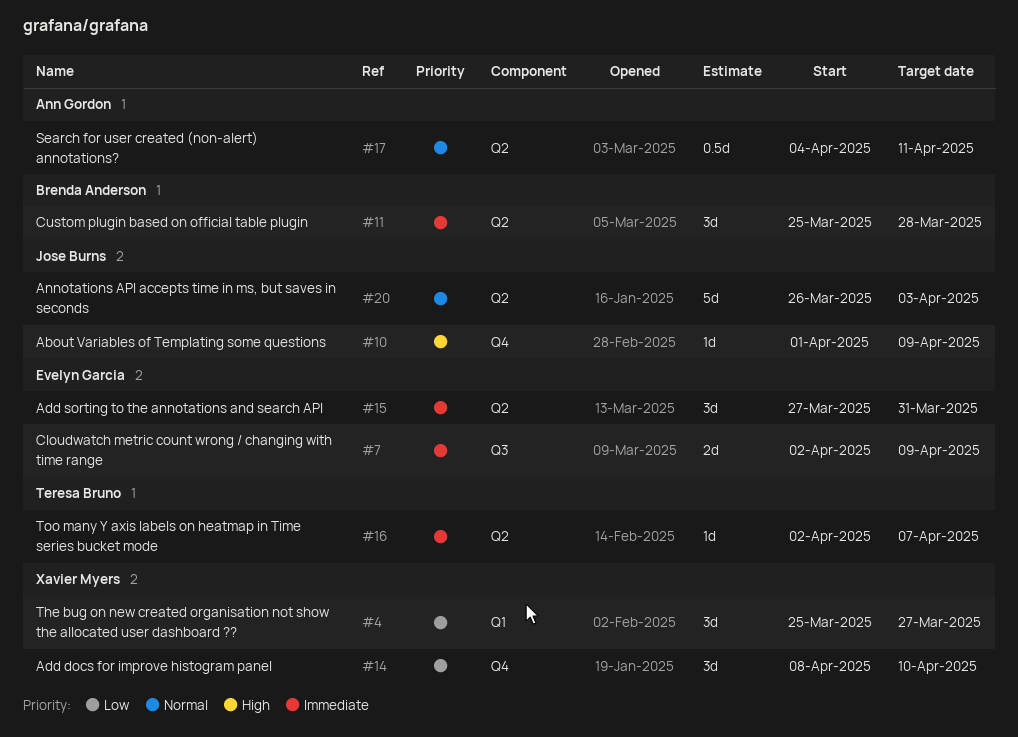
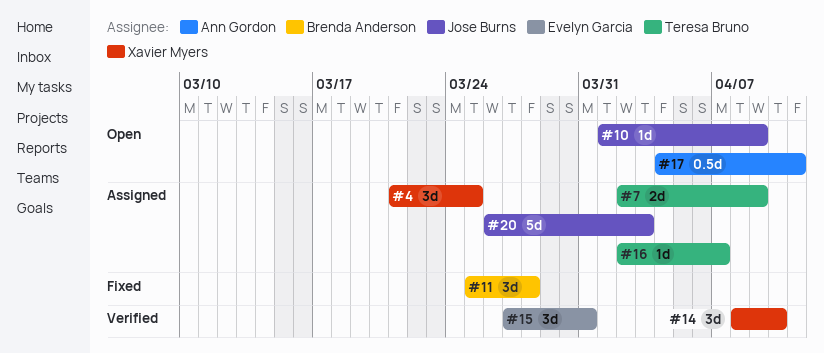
#4, start: Mar 25 -> Mar 21
#4, due: Mar 27 -> Mar 25
#7, owner: Evelyn Garcia -> Teresa Bruno

